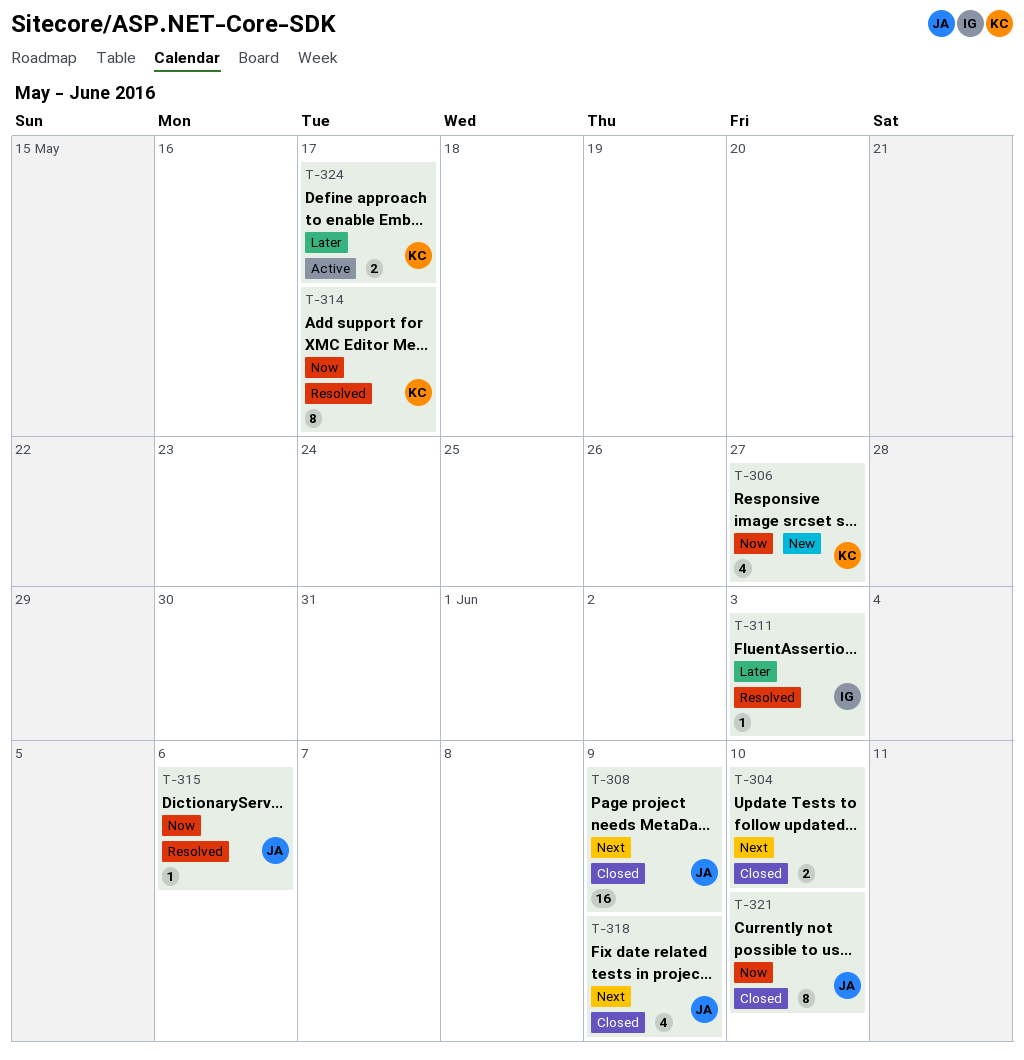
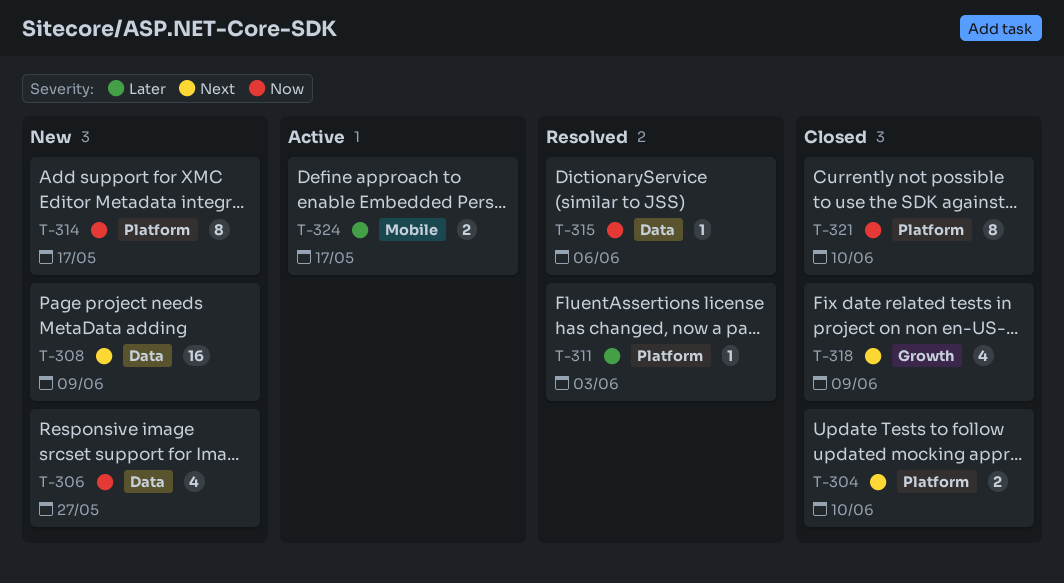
T-308, status: Closed -> New
T-314, status: Resolved -> New

